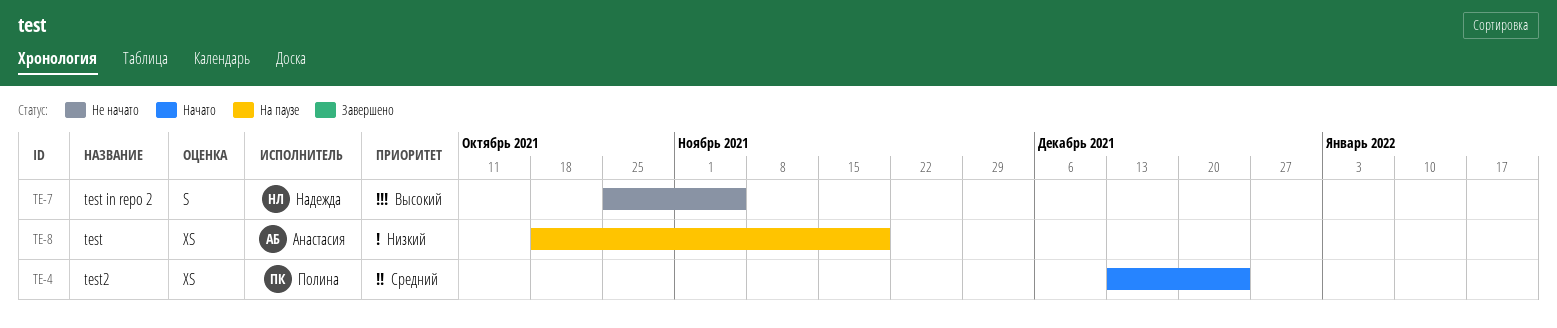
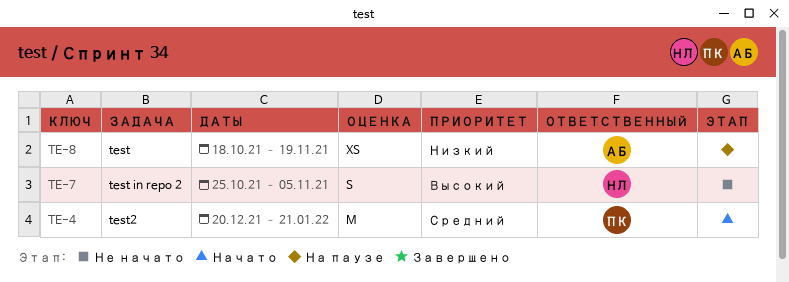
TE-4, estimate: XS -> M
TE-4, start: Dec 13 -> Dec 20
TE-4, due: Dec 24 -> Jan 21

